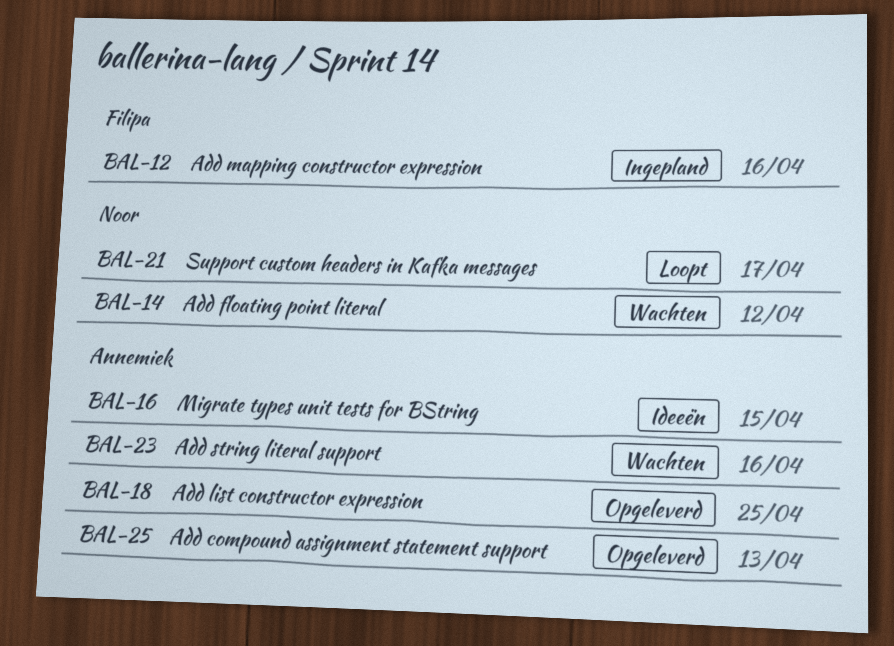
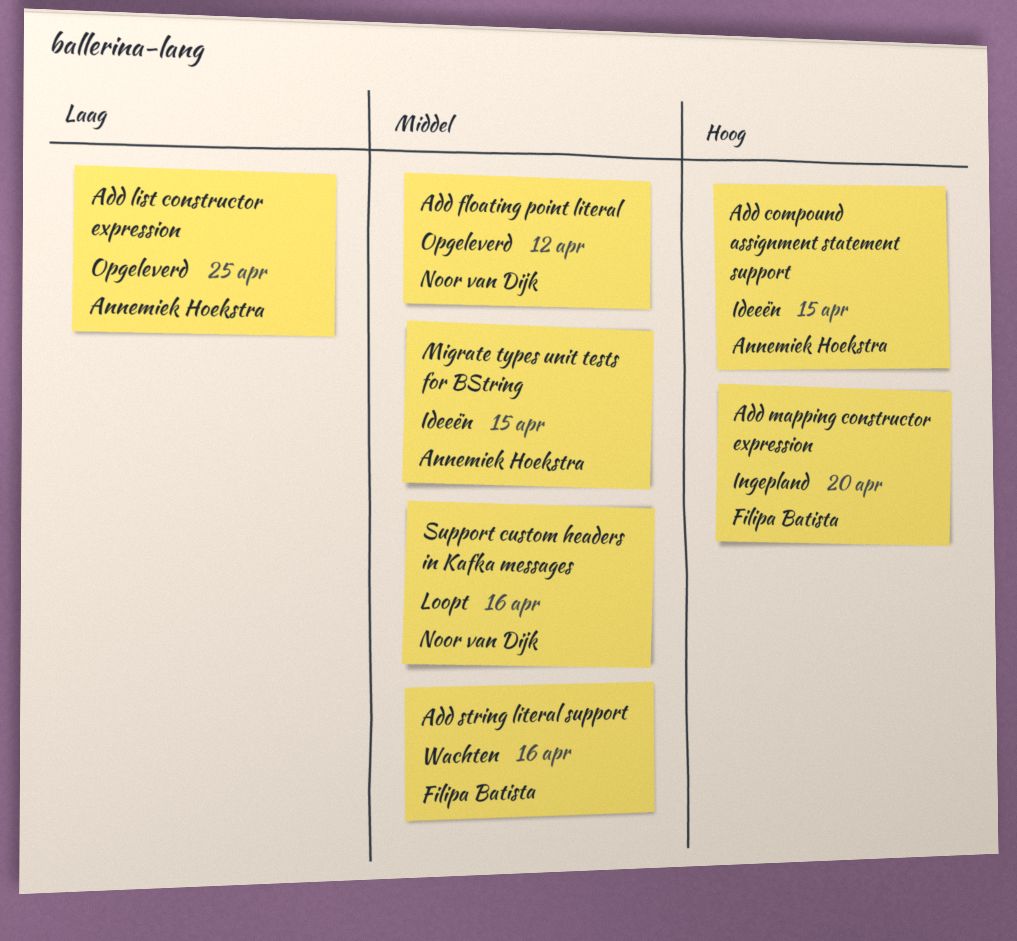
Add compound assignment statement support, status: Opgeleverd -> Ideeën
Add compound assignment statement support, due: Apr 13 -> Apr 15
Add floating point literal, status: Wachten -> Opgeleverd
Add mapping constructor expression, due: Apr 16 -> Apr 20
Add string literal support, owner: Annemiek Hoekstra -> Filipa Batista
Support custom headers in Kafka messages, due: Apr 17 -> Apr 16

